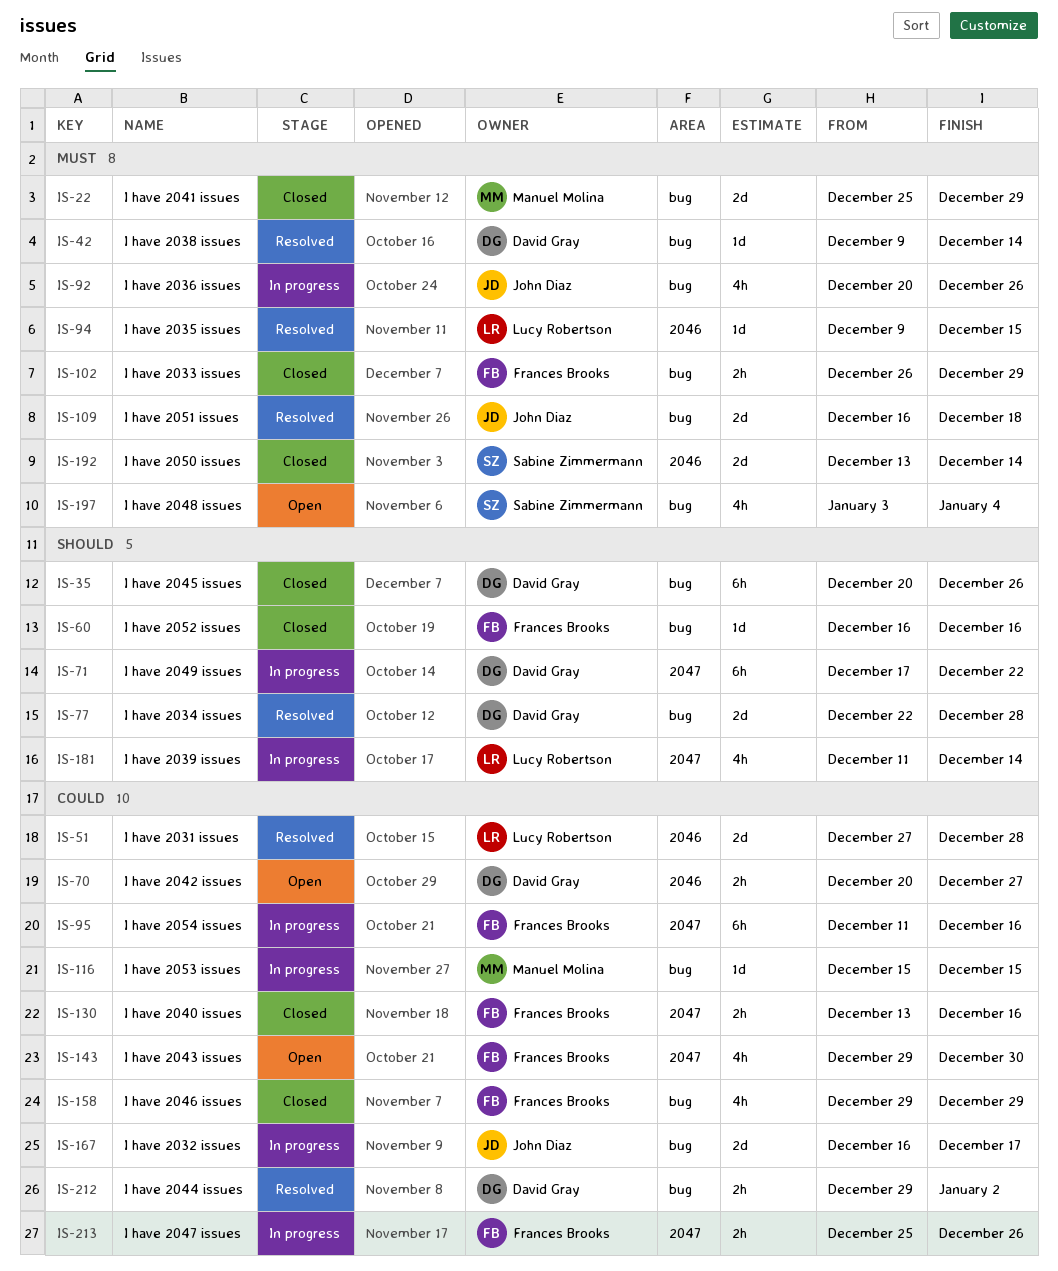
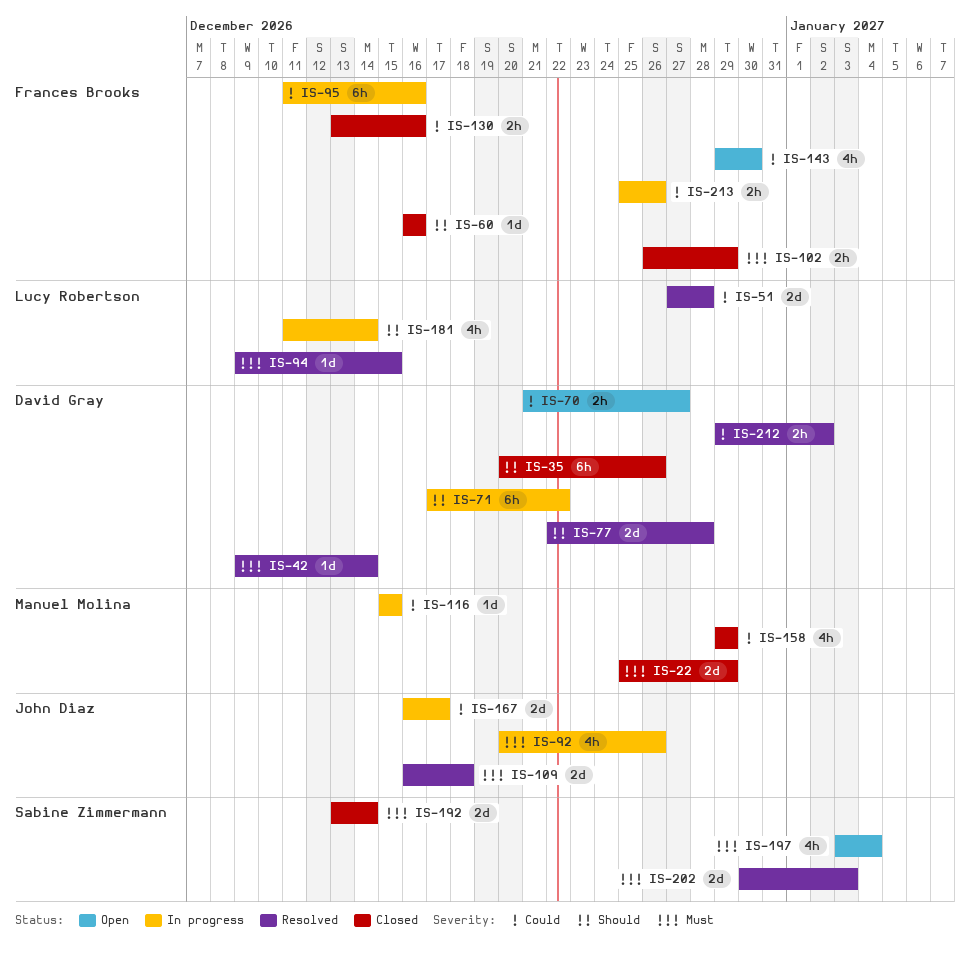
IS-70, start: Dec 20 -> Dec 21
IS-158, owner: Frances Brooks -> Manuel Molina
IS-202: none -> present

